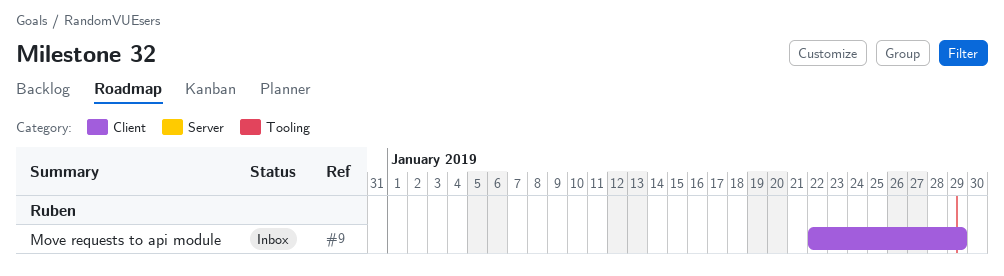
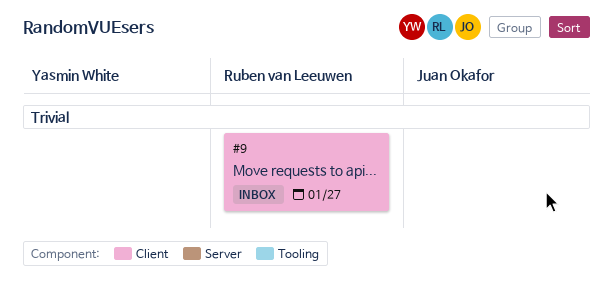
#9, due: Jan 29 -> Jan 27

